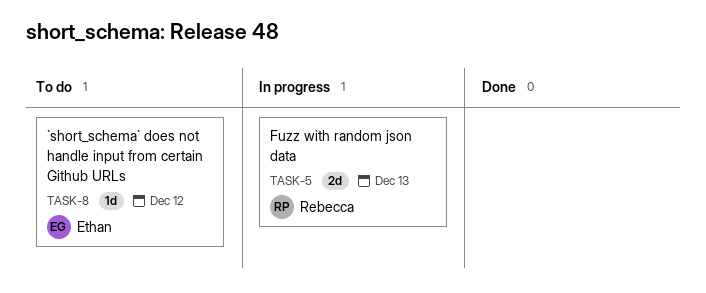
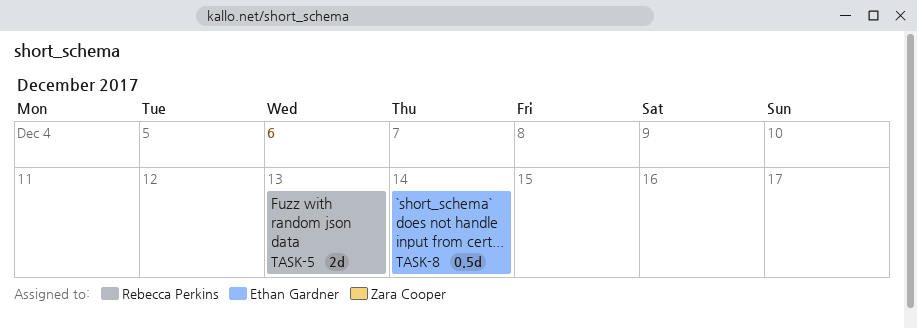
TASK-8, estimate: 1d -> 0.5d
TASK-8, due: Dec 12 -> Dec 14

